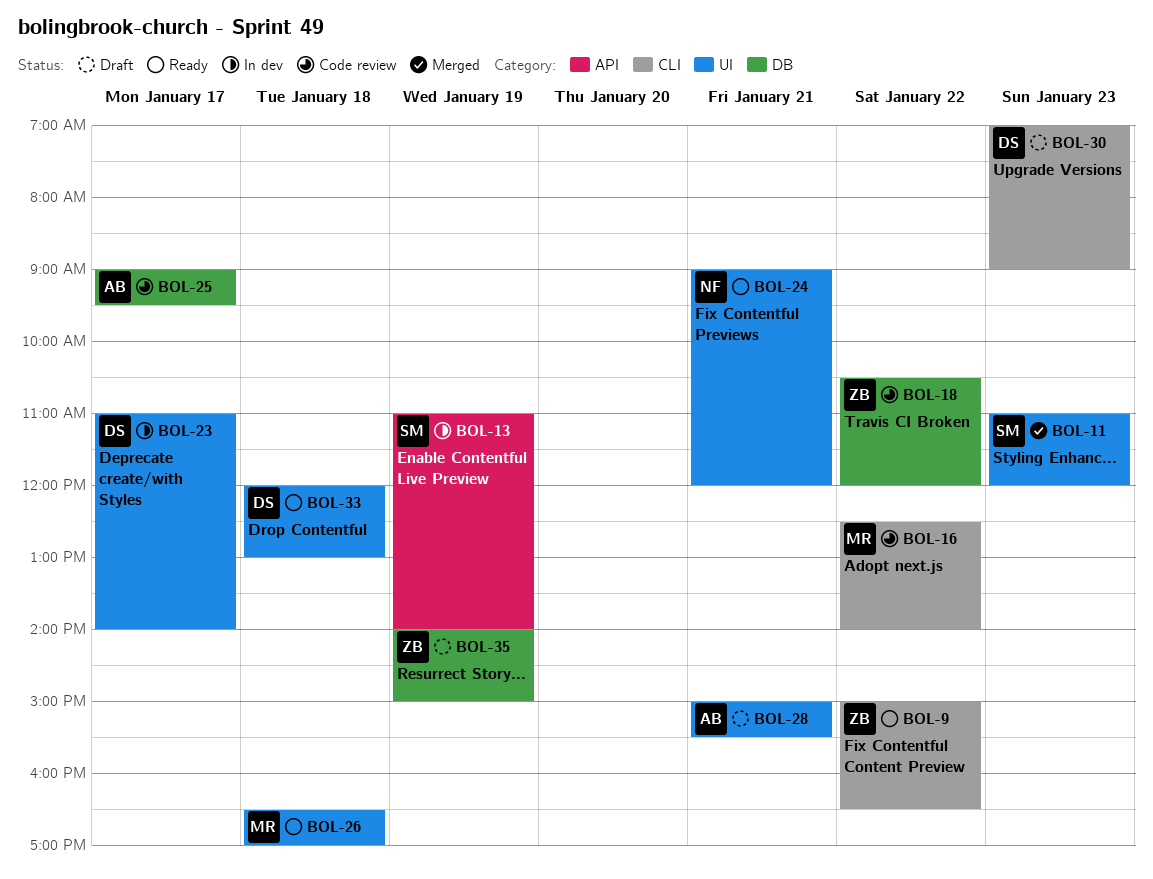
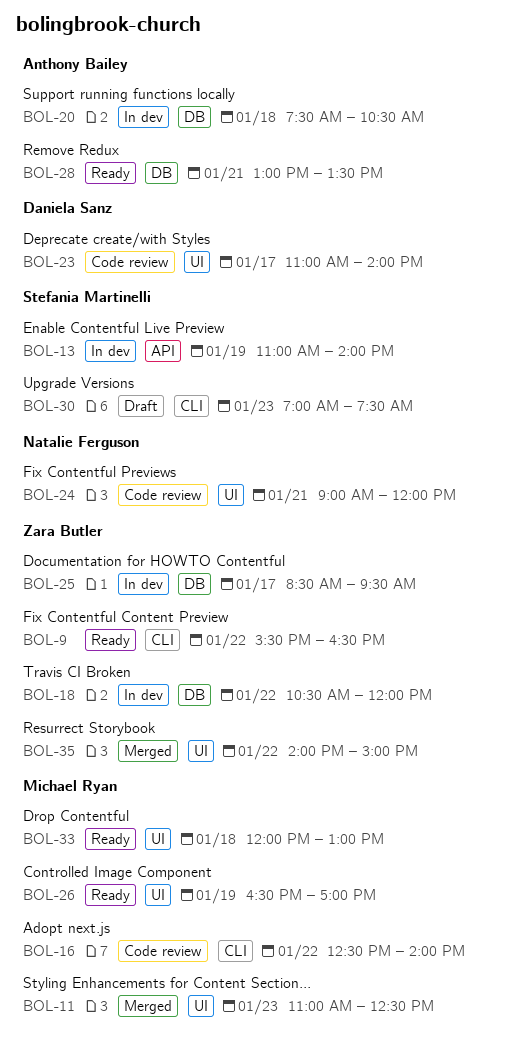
BOL-9, begins: 15:00 -> 15:30
BOL-11, owner: Stefania Martinelli -> Michael Ryan
BOL-11, ends: 12:00 -> 12:30
BOL-18, status: Code review -> In dev
BOL-20: none -> present
BOL-23, status: In dev -> Code review
BOL-24, status: Ready -> Code review
BOL-25, status: Code review -> In dev
BOL-25, owner: Anthony Bailey -> Zara Butler
BOL-25, begins: 09:00 -> 08:30
BOL-26, day: Jan 18 -> Jan 19
BOL-28, status: Draft -> Ready
BOL-28, label: UI -> DB
BOL-28, begins: 15:00 -> 13:00
BOL-28, ends: 15:30 -> 13:30
BOL-30, owner: Daniela Sanz -> Stefania Martinelli
BOL-30, ends: 09:00 -> 07:30
BOL-33, owner: Daniela Sanz -> Michael Ryan
BOL-35, status: Draft -> Merged
BOL-35, label: DB -> UI
BOL-35, day: Jan 19 -> Jan 22

